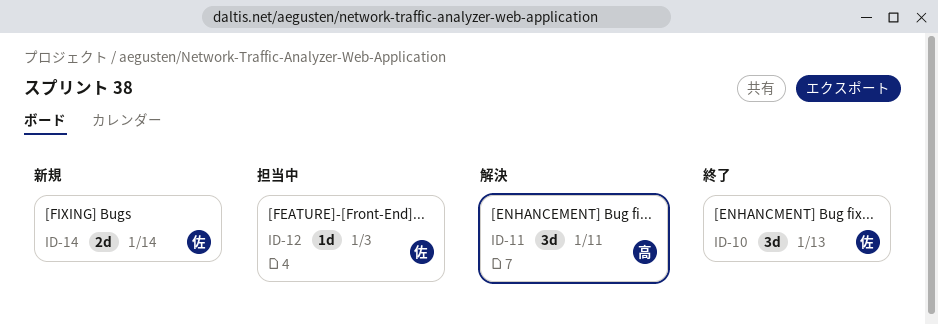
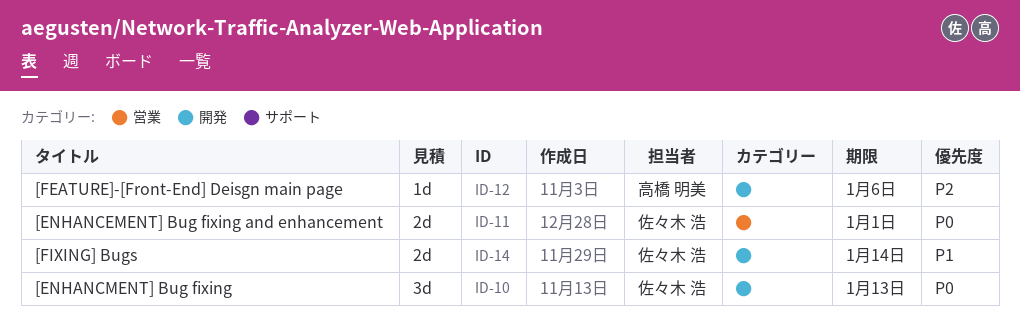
ID-11, owner: 高橋 明美 -> 佐々木 浩
ID-11, estimate: 3d -> 2d
ID-11, due: Jan 11 -> Jan 1
ID-12, owner: 佐々木 浩 -> 高橋 明美
ID-12, due: Jan 3 -> Jan 6

